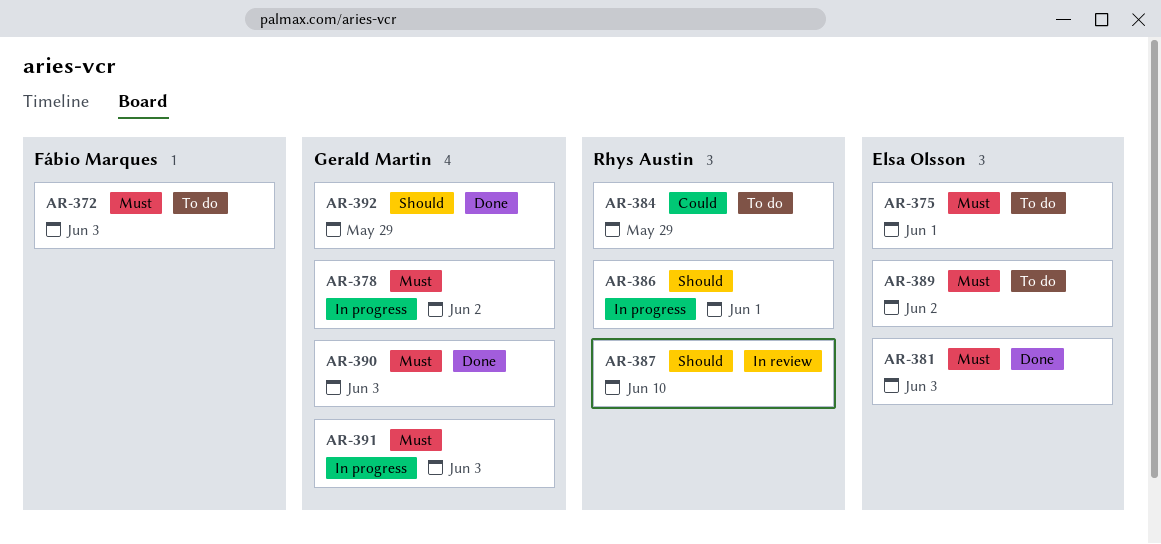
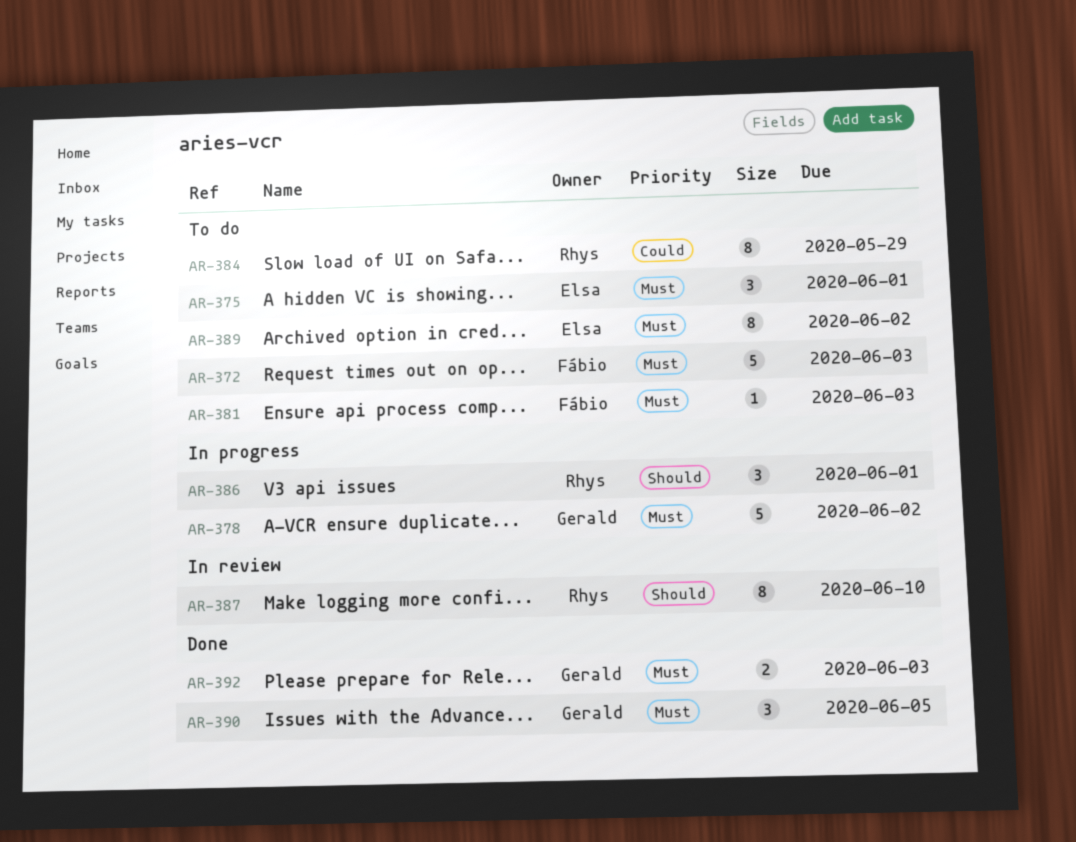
AR-381, status: Done -> To do
AR-381, owner: Elsa Olsson -> Fábio Marques
AR-390, due: Jun 3 -> Jun 5
AR-391: present -> none
AR-392, priority: Should -> Must
AR-392, due: May 29 -> Jun 3

